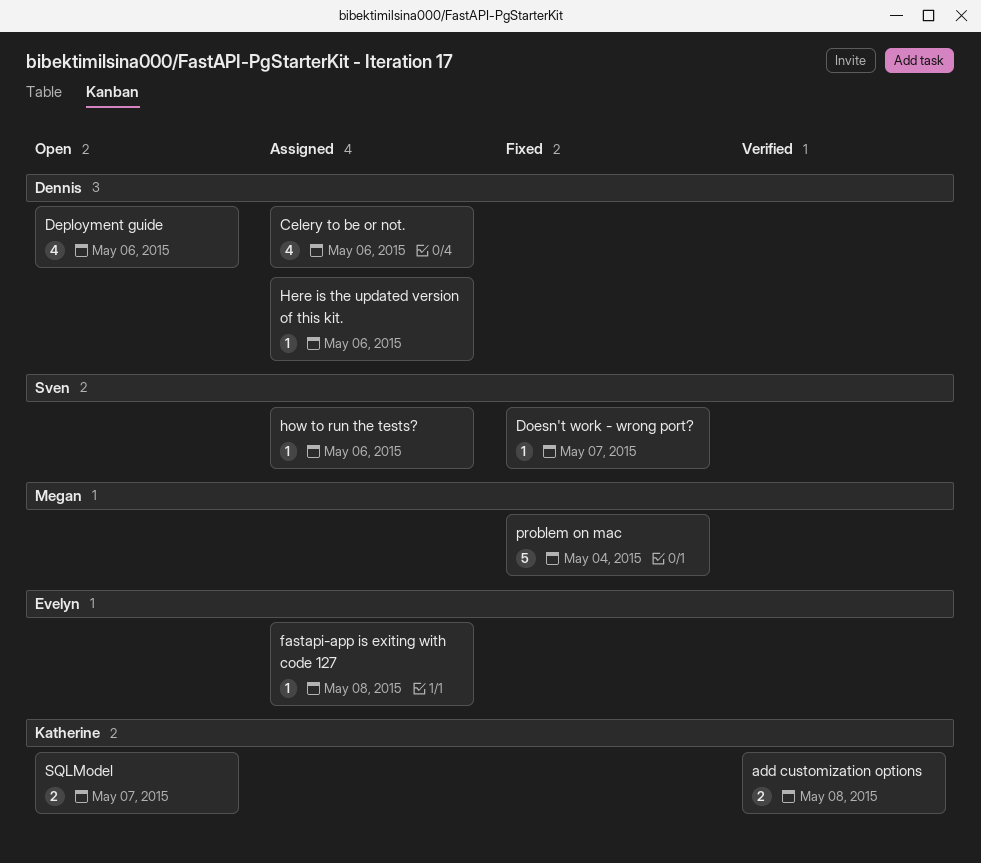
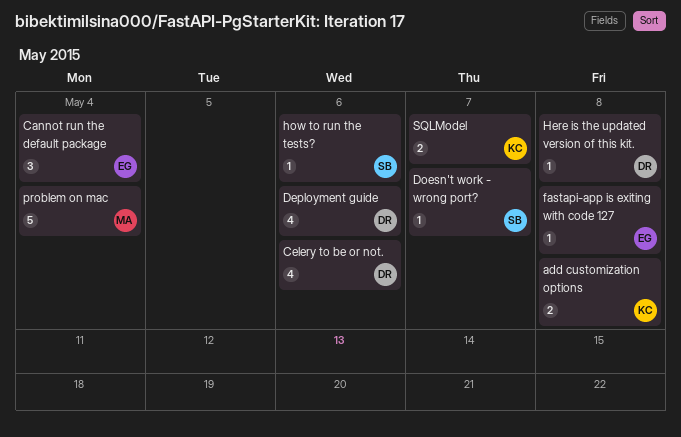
Cannot run the default package: none -> present
Here is the updated version of this kit., due: May 6 -> May 8

